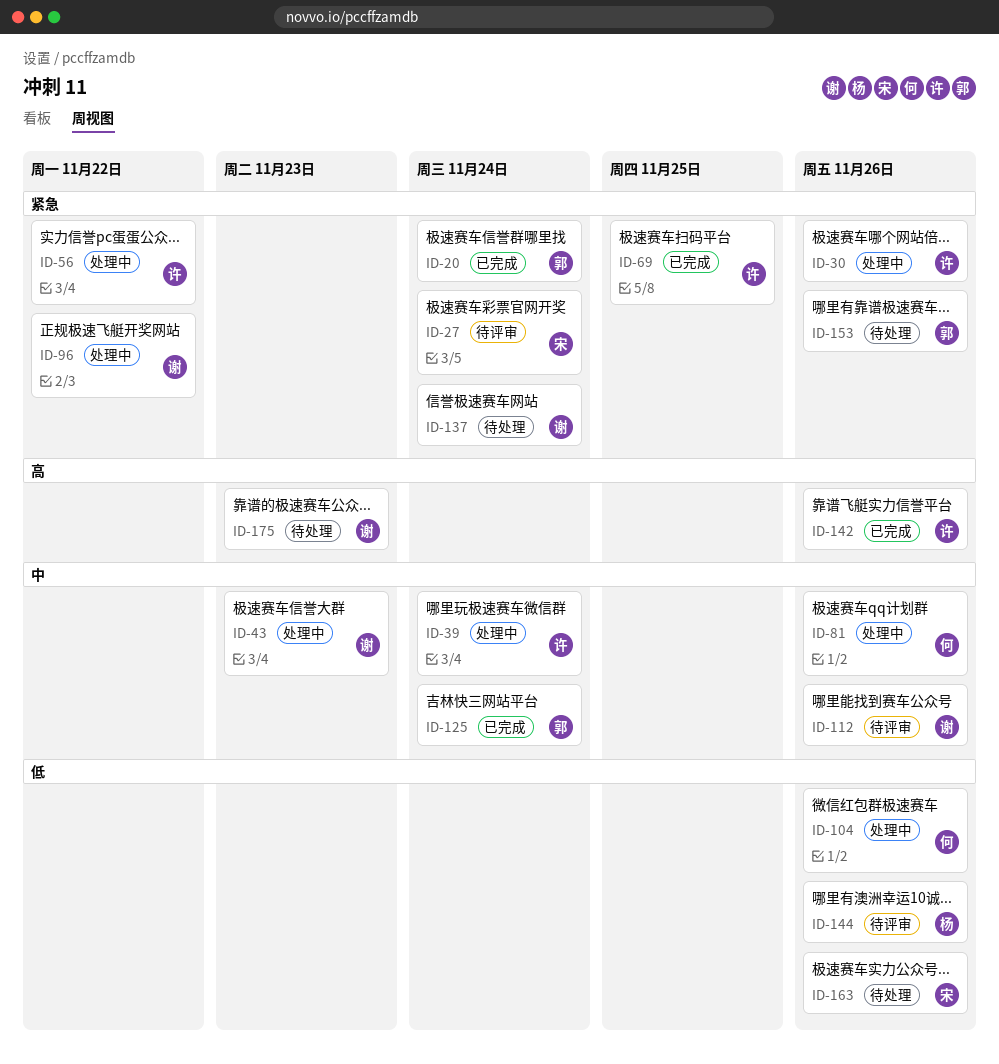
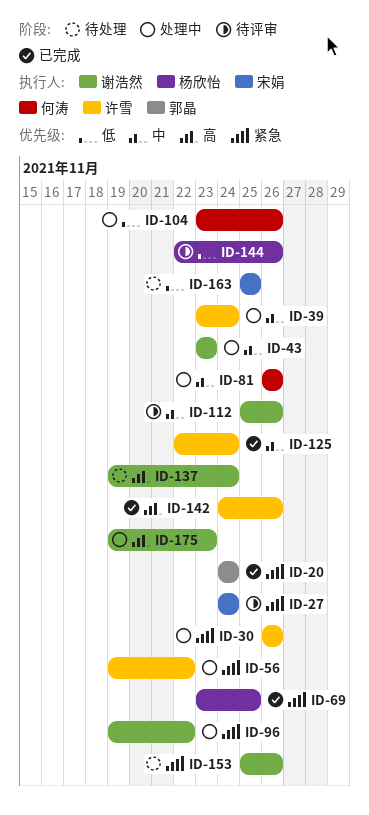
ID-69, owner: 许雪 -> 杨欣怡
ID-125, owner: 郭晶 -> 许雪
ID-137, priority: 紧急 -> 高
ID-153, owner: 郭晶 -> 谢浩然
ID-163, due: Nov 26 -> Nov 25
ID-175, status: 待处理 -> 处理中

